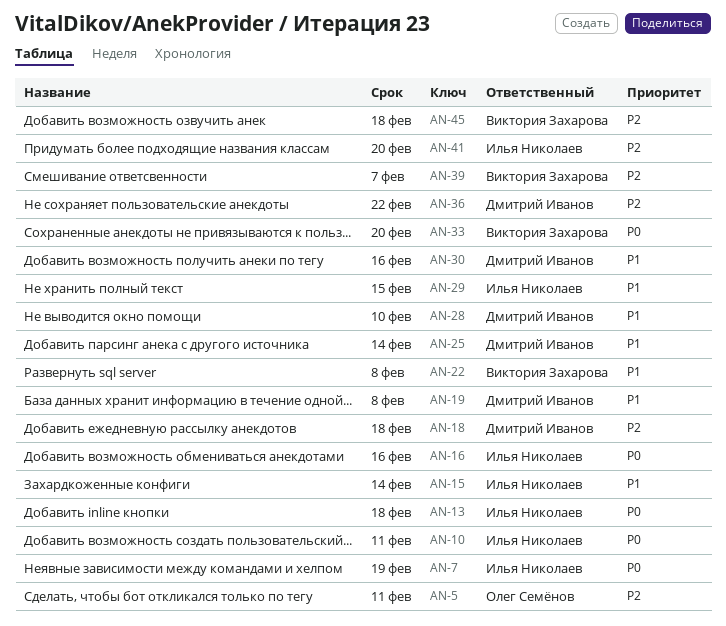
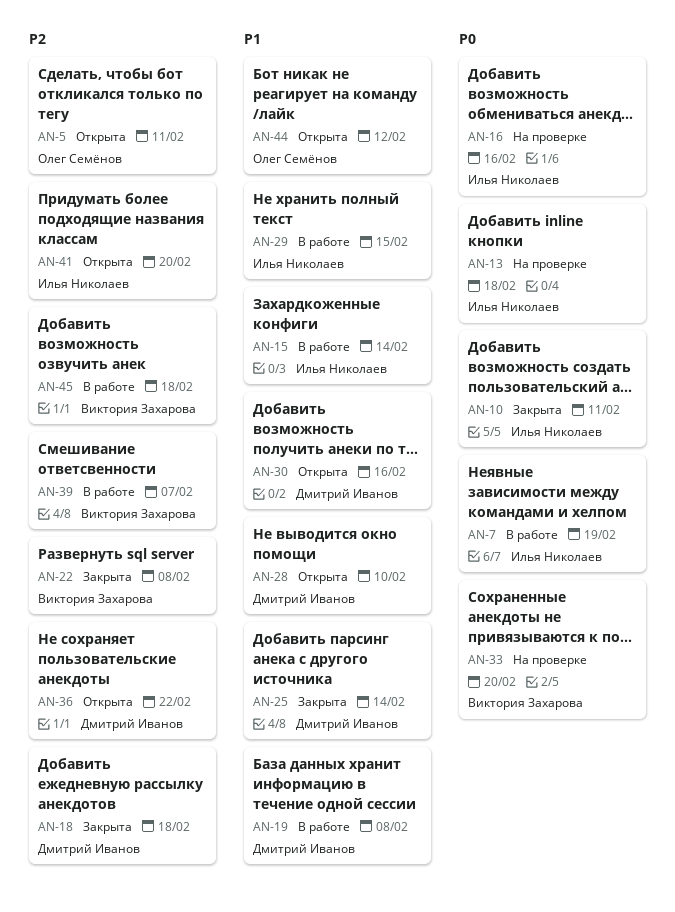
AN-22, priority: P1 -> P2
AN-44: none -> present

